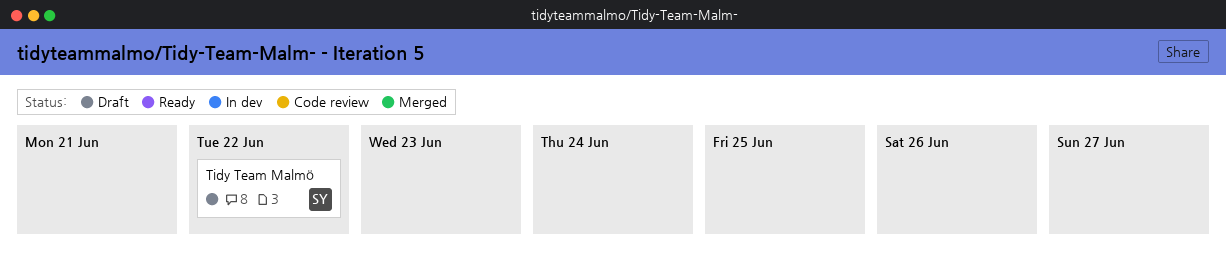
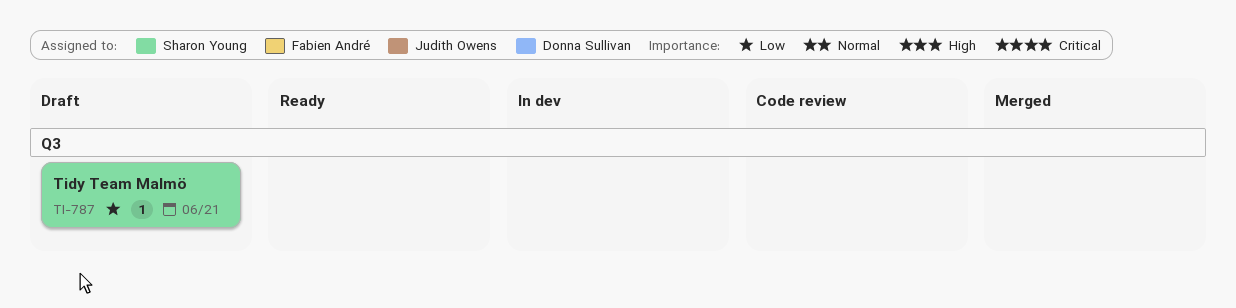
Tidy Team Malmö, due: Jun 22 -> Jun 21

